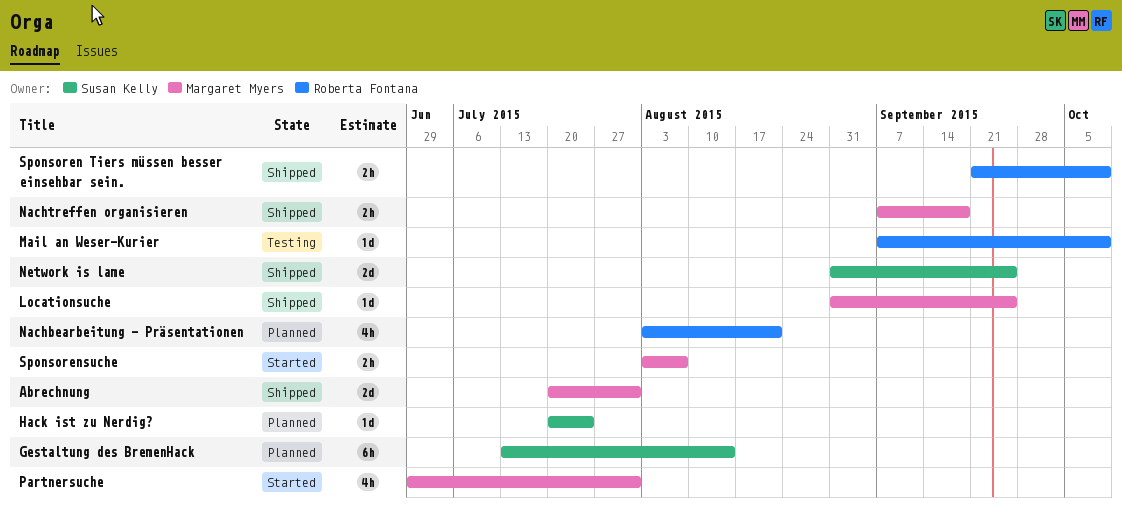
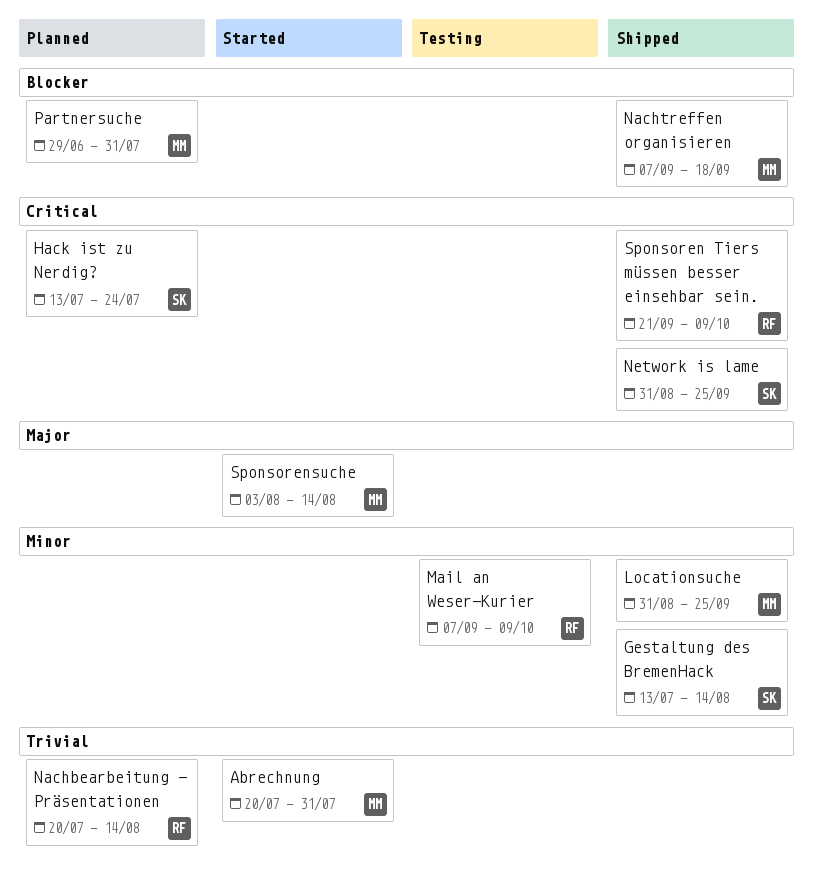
Abrechnung, status: Shipped -> Started
Gestaltung des BremenHack, status: Planned -> Shipped
Hack ist zu Nerdig?, start: Jul 20 -> Jul 13
Nachbearbeitung - Präsentationen, start: Aug 3 -> Jul 20
Nachbearbeitung - Präsentationen, due: Aug 21 -> Aug 14
Partnersuche, status: Started -> Planned
Sponsorensuche, due: Aug 7 -> Aug 14

